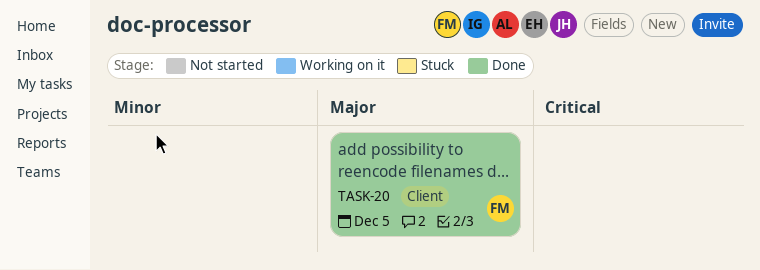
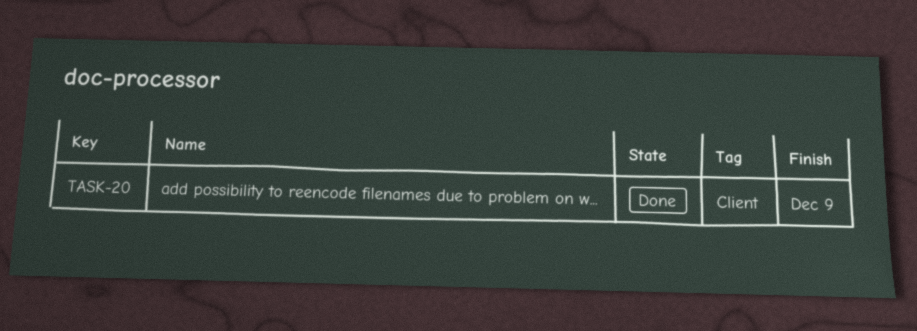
TASK-20, due: Dec 5 -> Dec 9

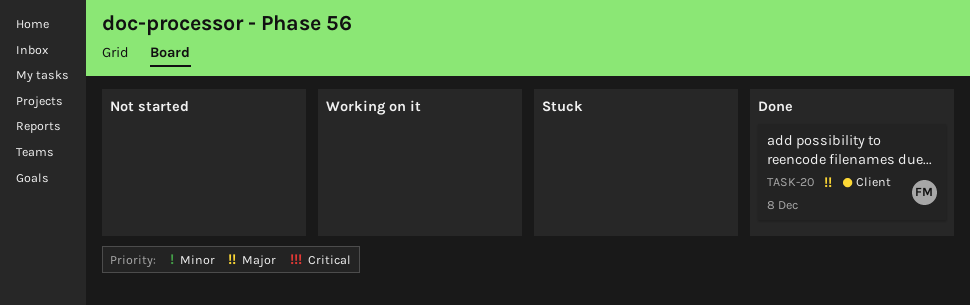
TASK-20, due: Dec 9 -> Dec 8

